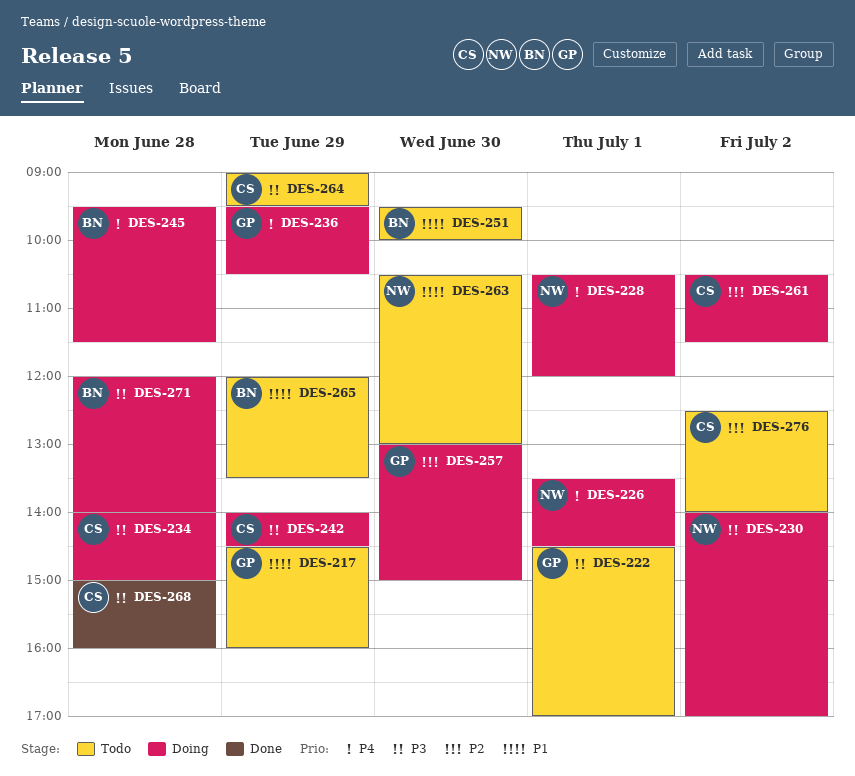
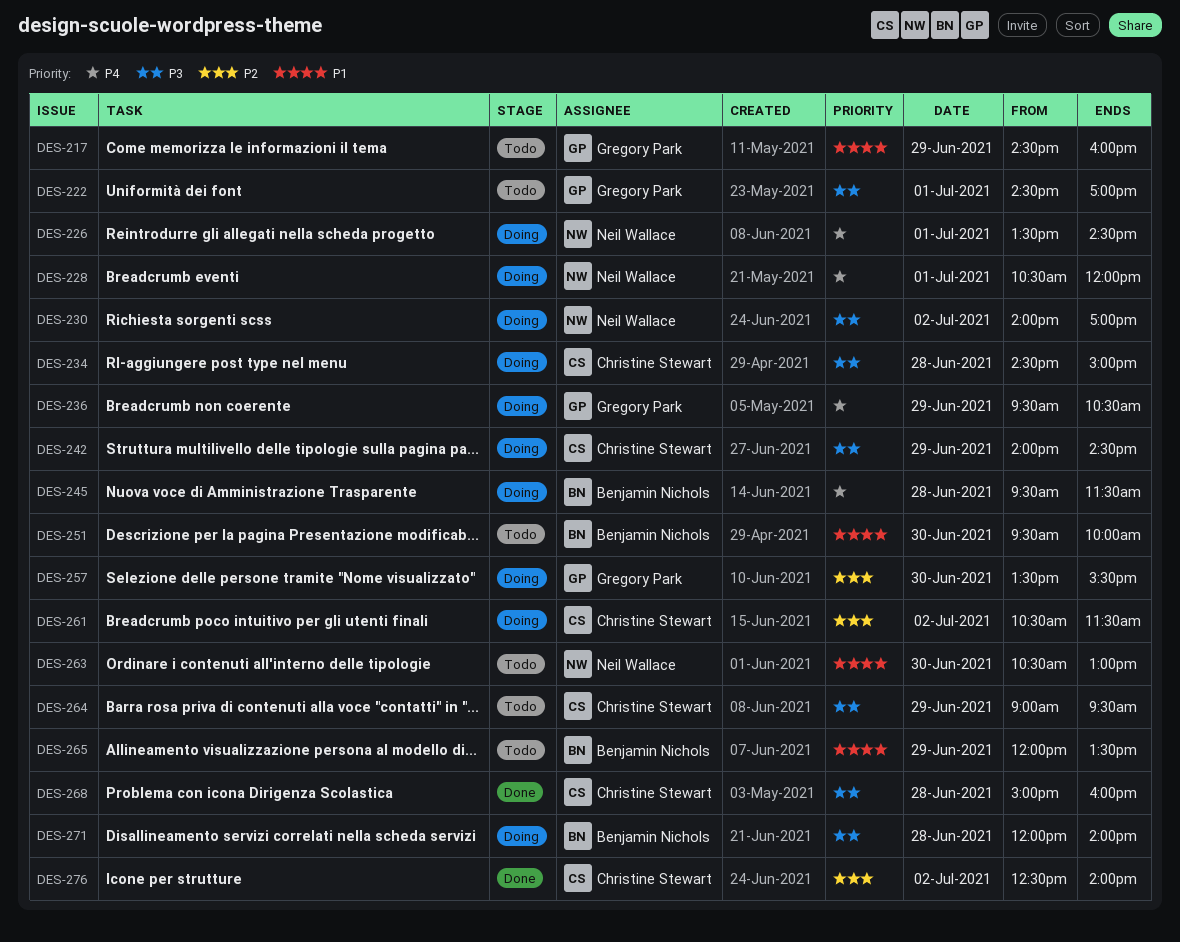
DES-234, begins: 14:00 -> 14:30
DES-257, begins: 13:00 -> 13:30
DES-257, ends: 15:00 -> 15:30
DES-276, status: Todo -> Done

